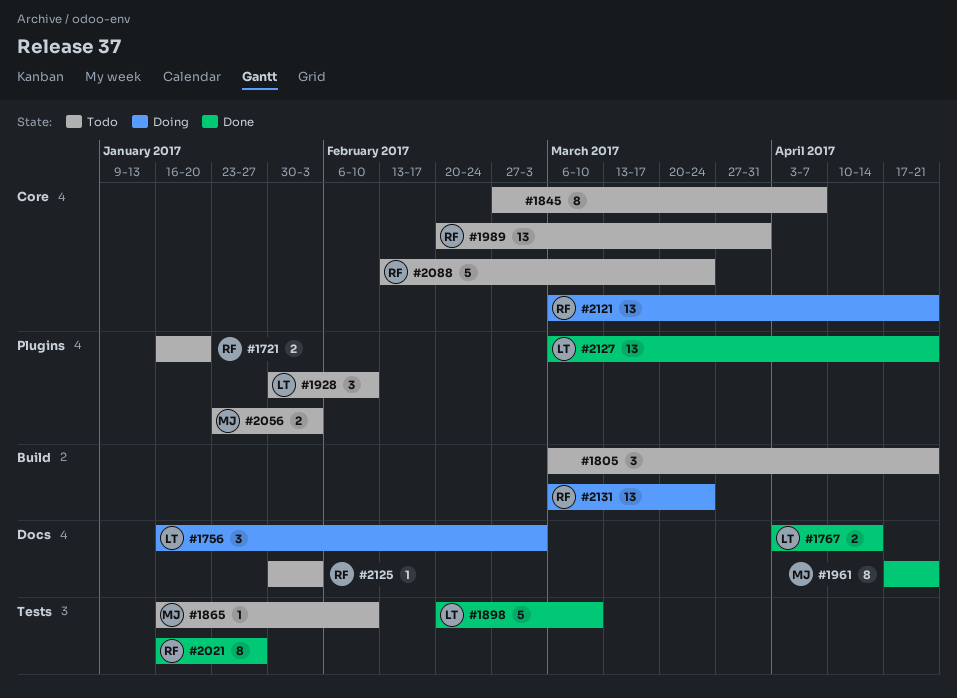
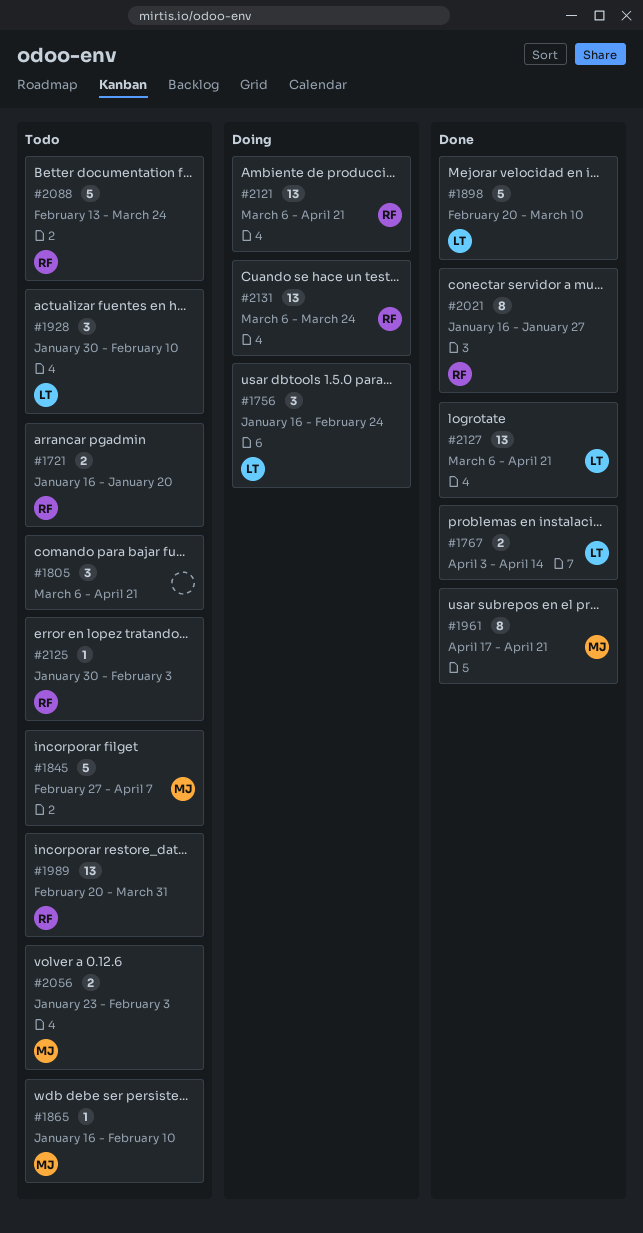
#1756, due: Mar 3 -> Feb 24
#1845, owner: none -> MJ
#1845, estimate: 8 -> 5

